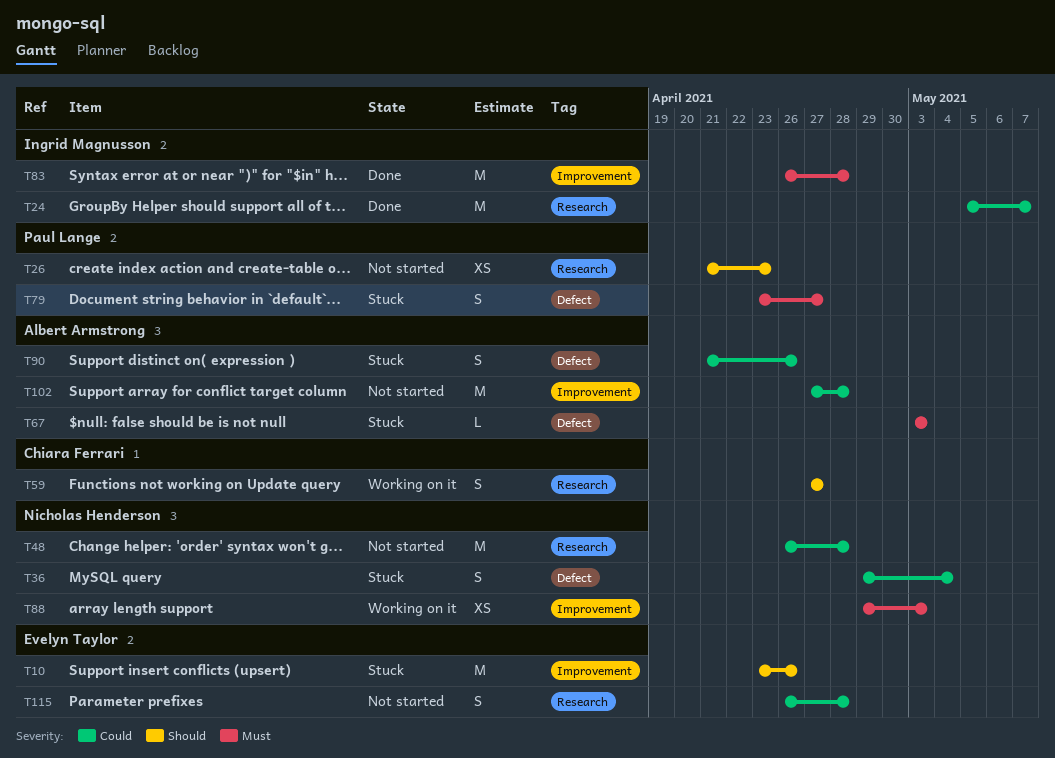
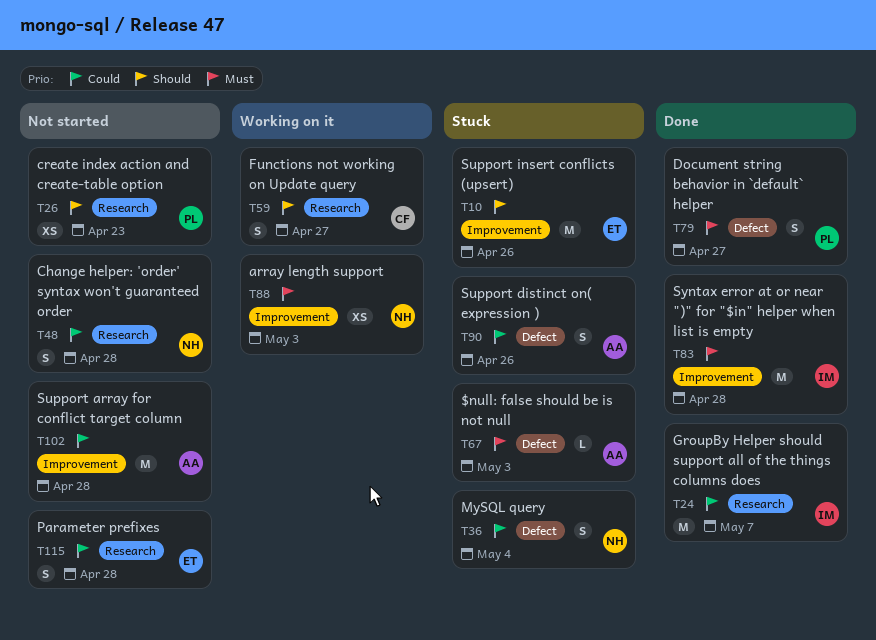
T48, estimate: M -> S
T79, status: Stuck -> Done

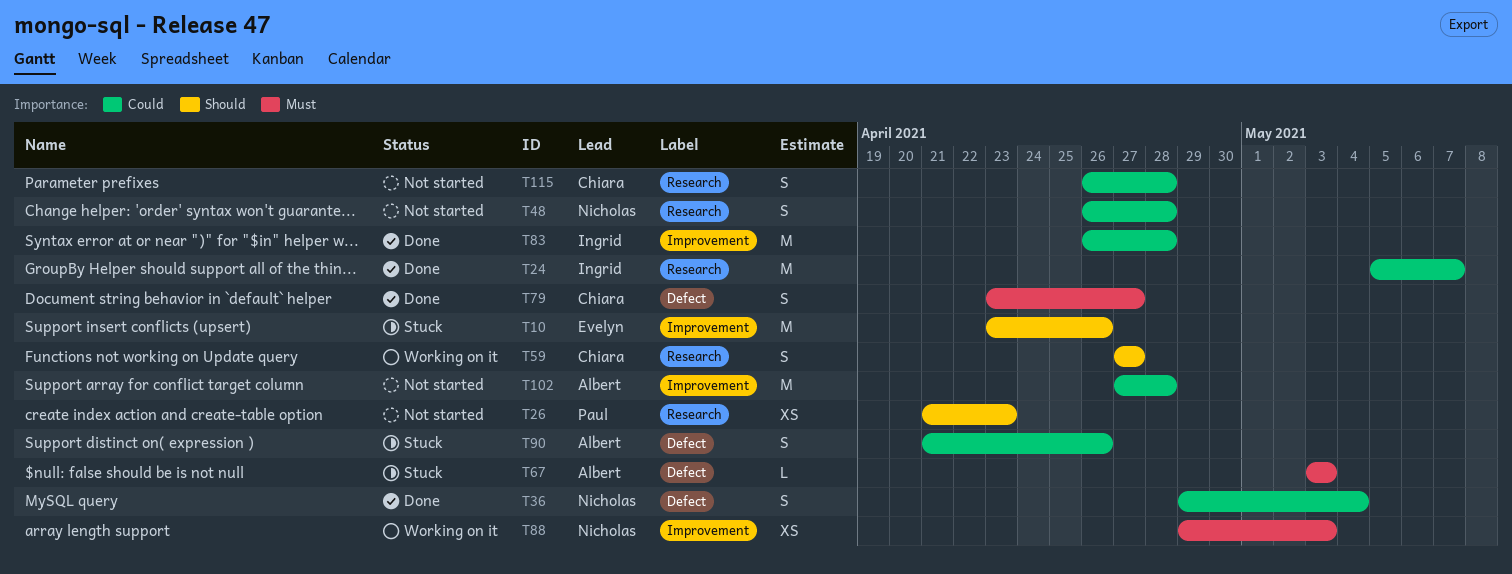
T36, status: Stuck -> Done
T79, owner: Paul -> Chiara
T83, priority: Must -> Could
T115, owner: Evelyn -> Chiara

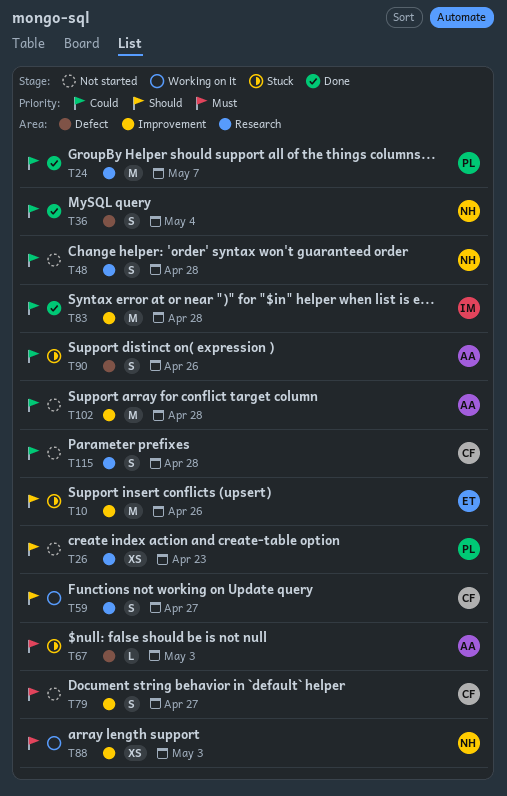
T24, owner: Ingrid -> Paul
T79, status: Done -> Not started
T79, label: Defect -> Improvement

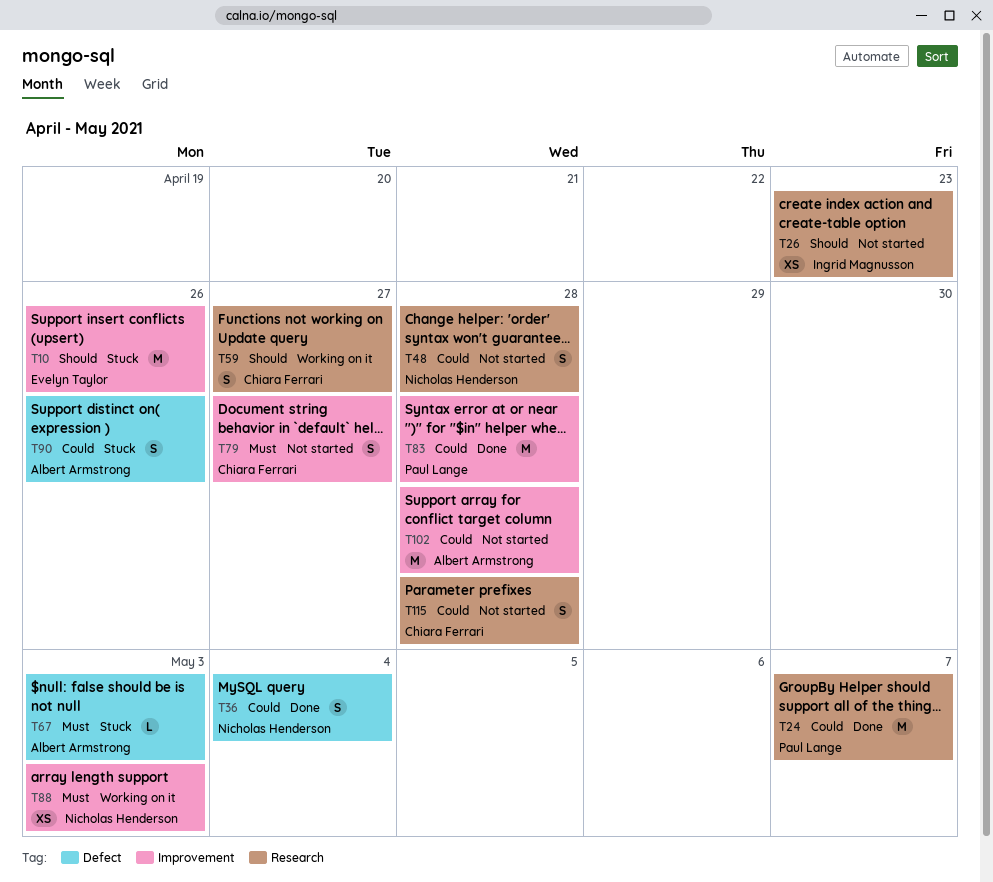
T26, owner: Paul Lange -> Ingrid Magnusson
T83, owner: Ingrid Magnusson -> Paul Lange

